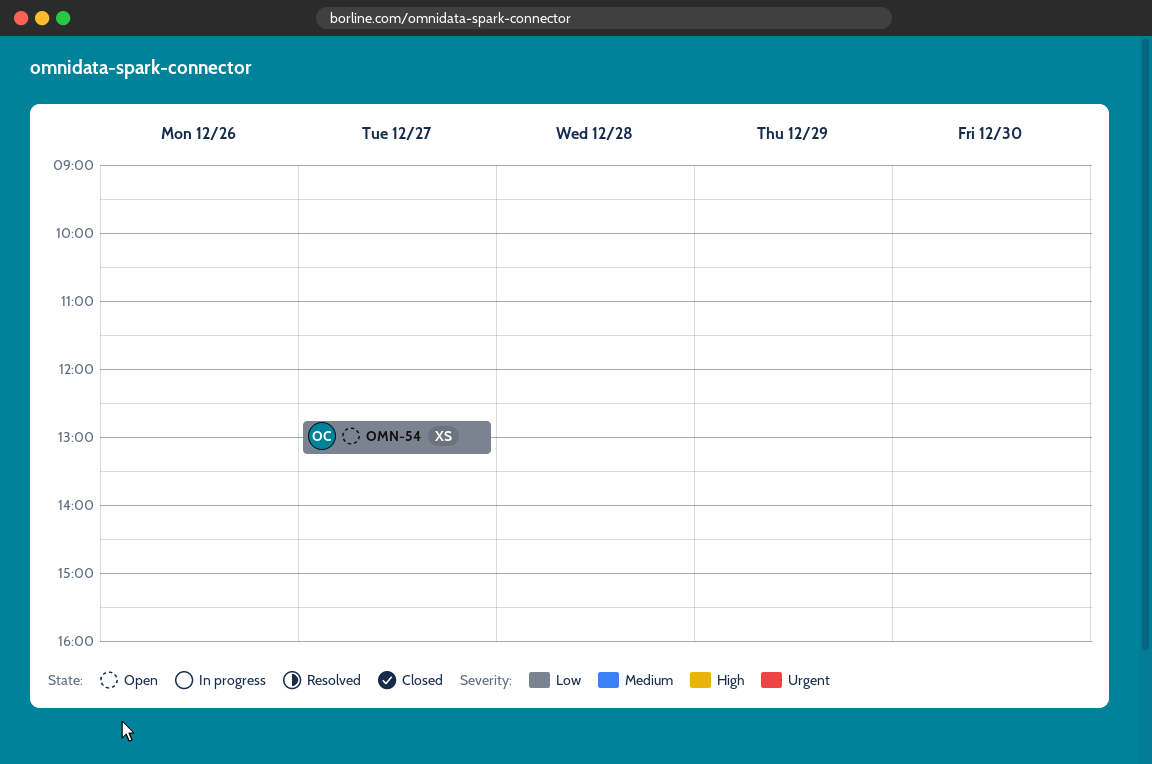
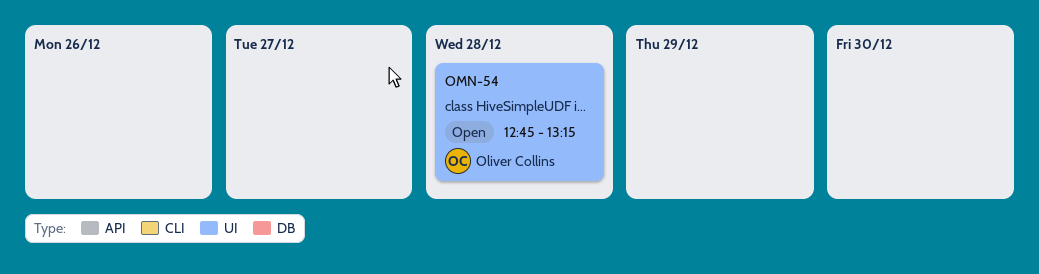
OMN-54, day: Dec 27 -> Dec 28

